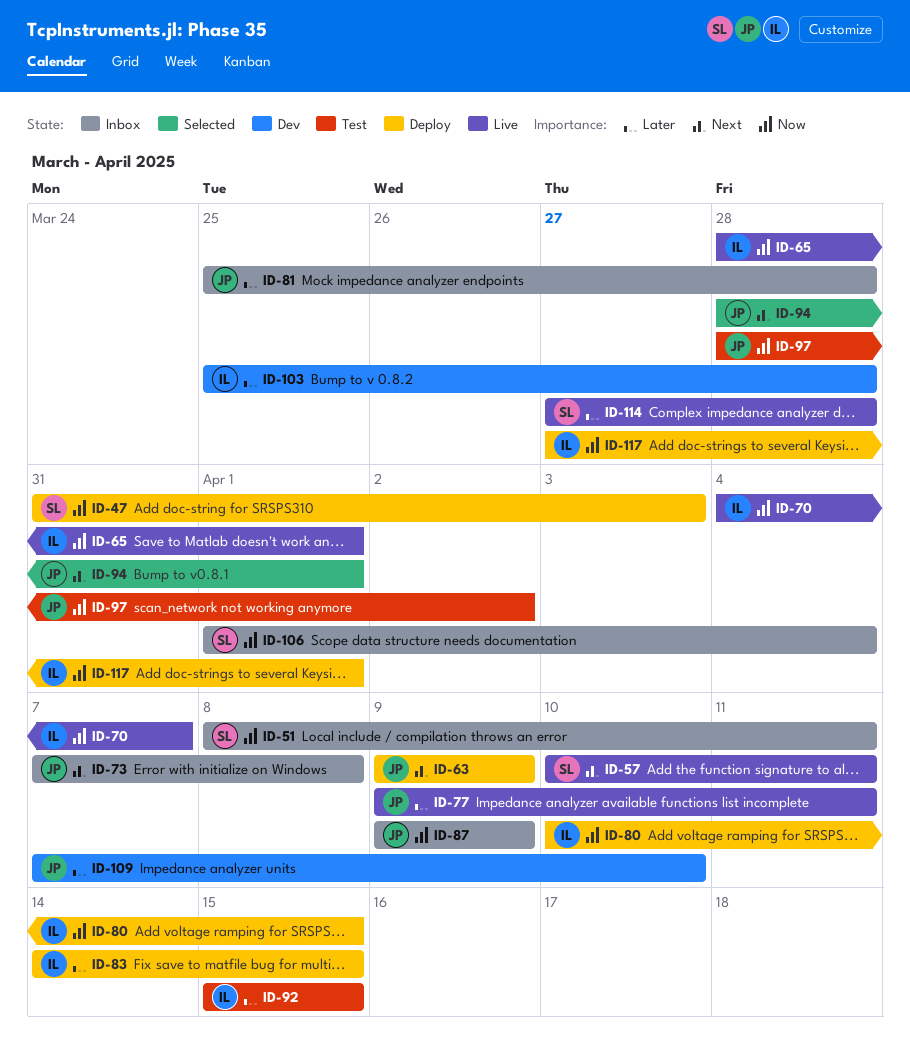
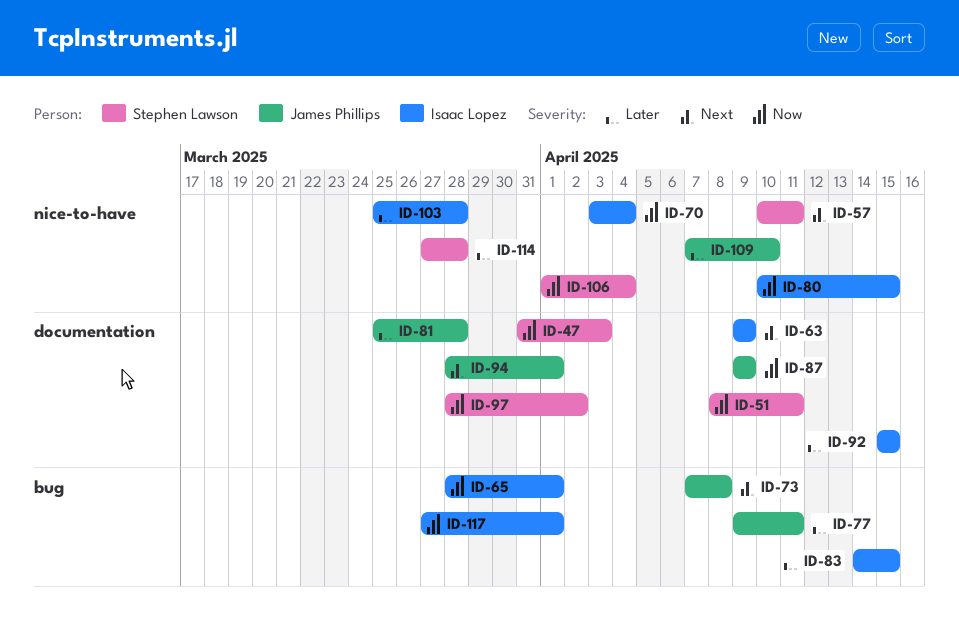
ID-63, owner: James Phillips -> Isaac Lopez
ID-70, start: Apr 4 -> Apr 3
ID-70, due: Apr 7 -> Apr 4
ID-97, owner: James Phillips -> Stephen Lawson

